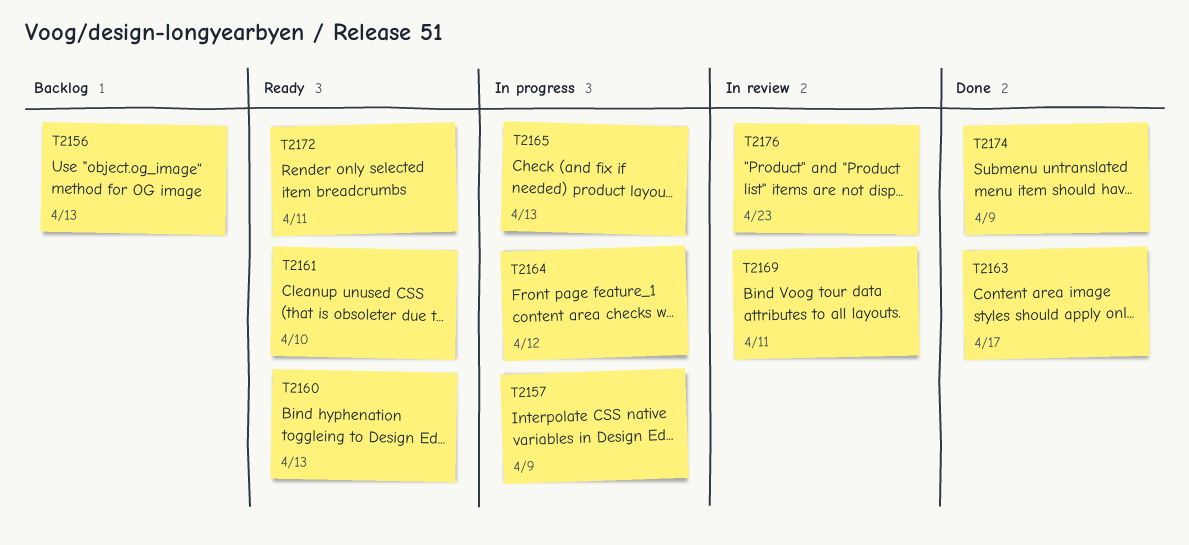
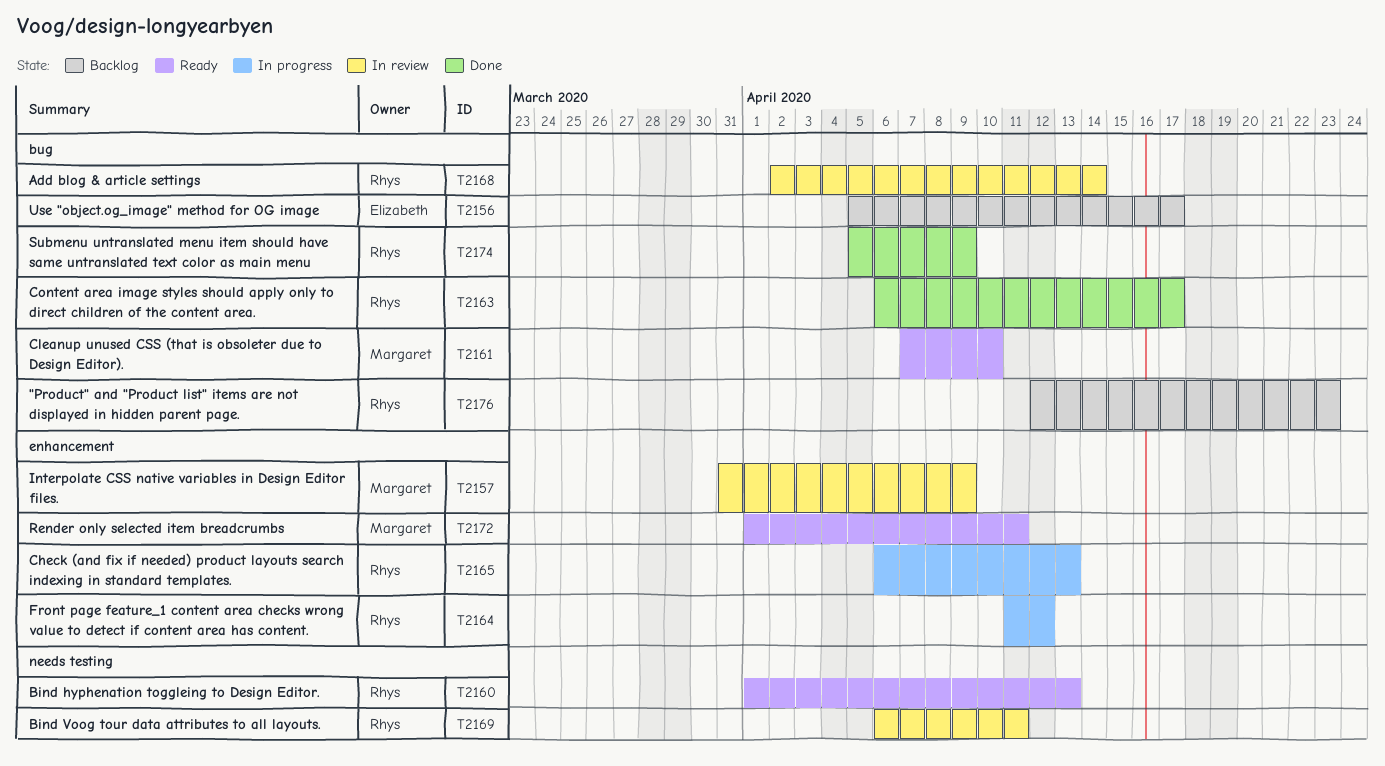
T2156, due: Apr 13 -> Apr 17
T2157, status: In progress -> In review
T2168: none -> present
T2176, status: In review -> Backlog

